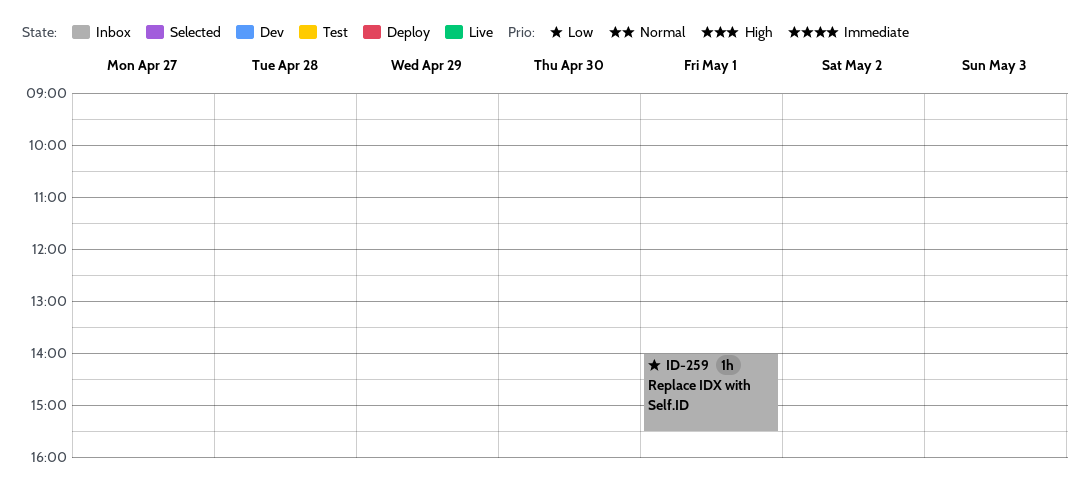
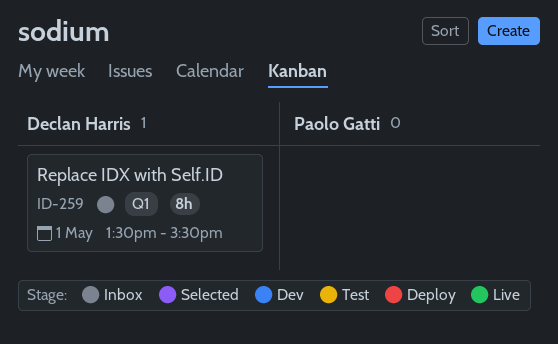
ID-259, estimate: 1h -> 8h
ID-259, begins: 14:00 -> 13:30

